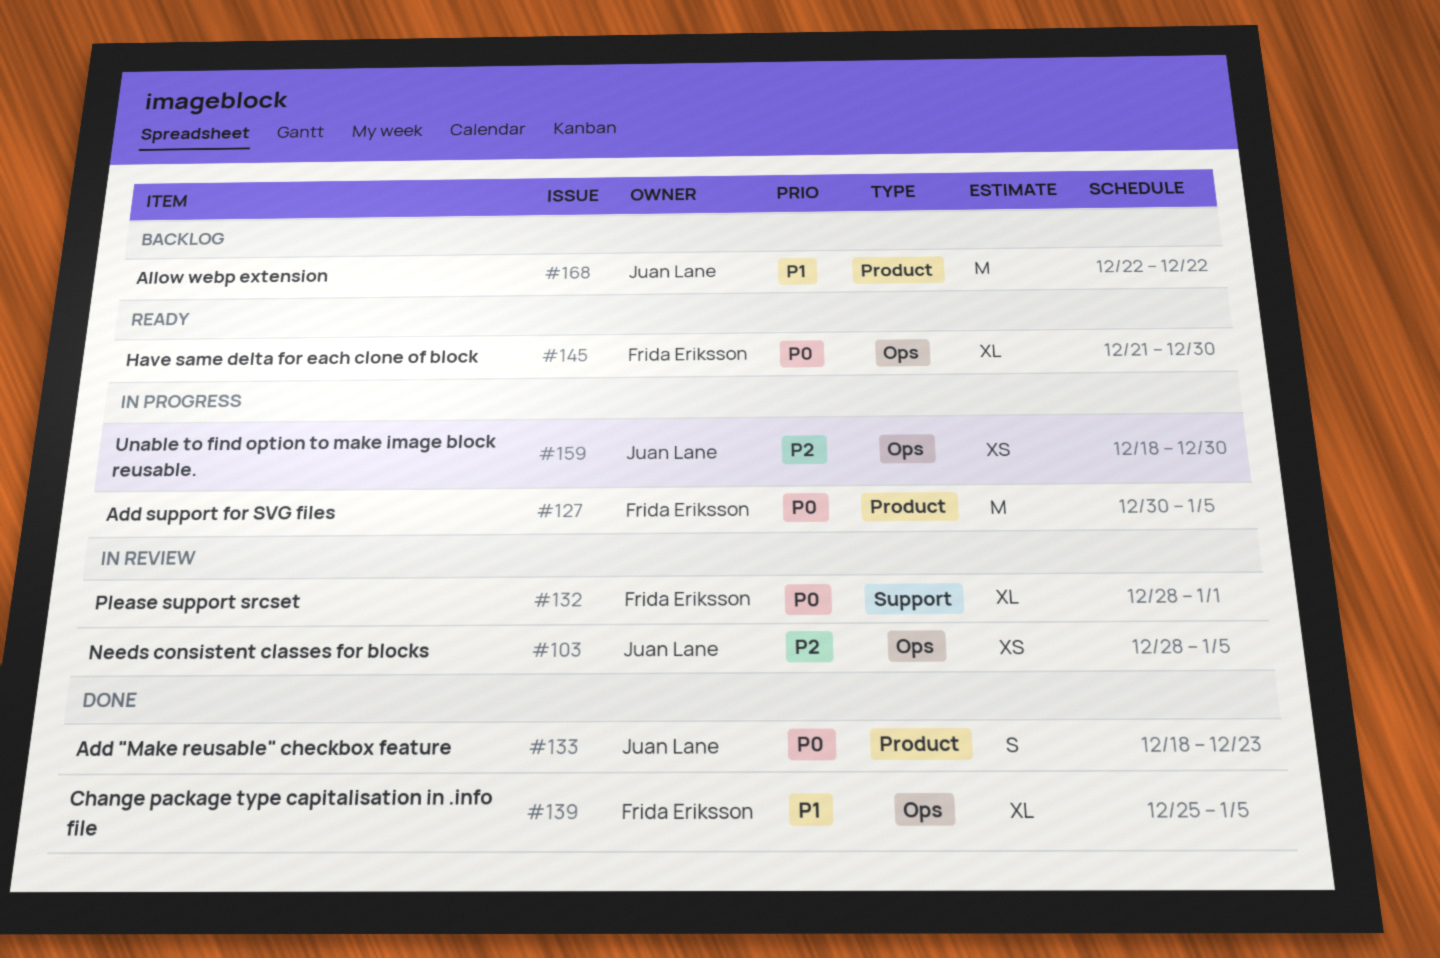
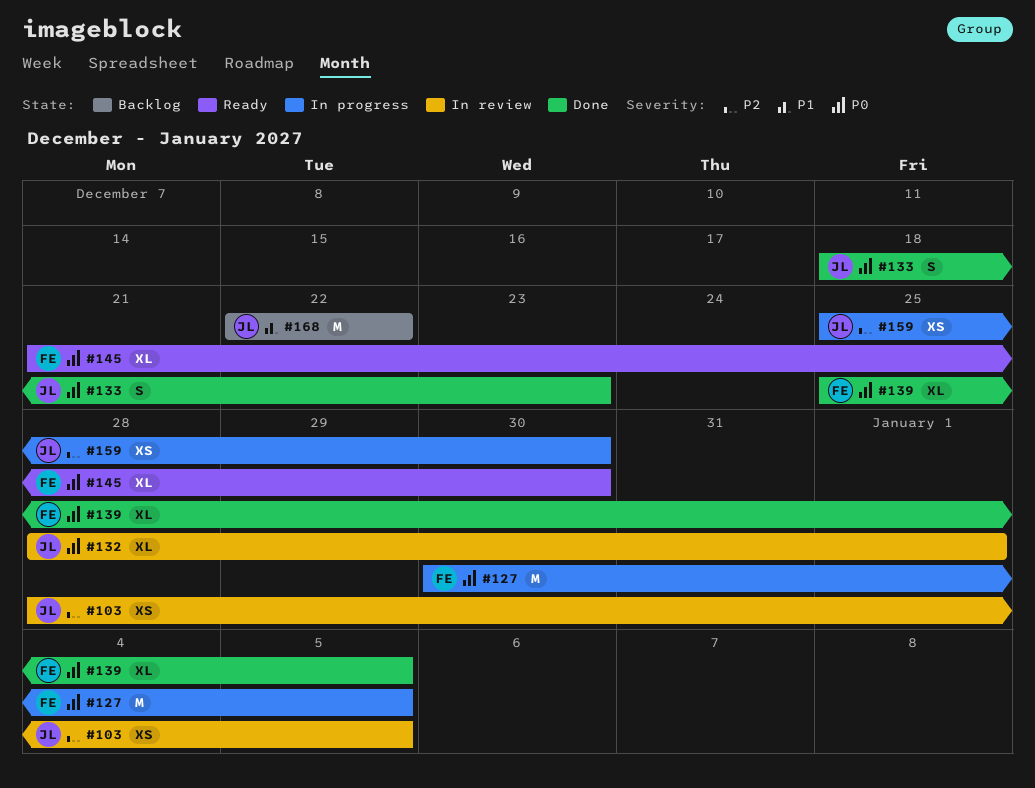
#132, owner: Frida Eriksson -> Juan Lane
#139, priority: P1 -> P0
#159, start: Dec 18 -> Dec 25

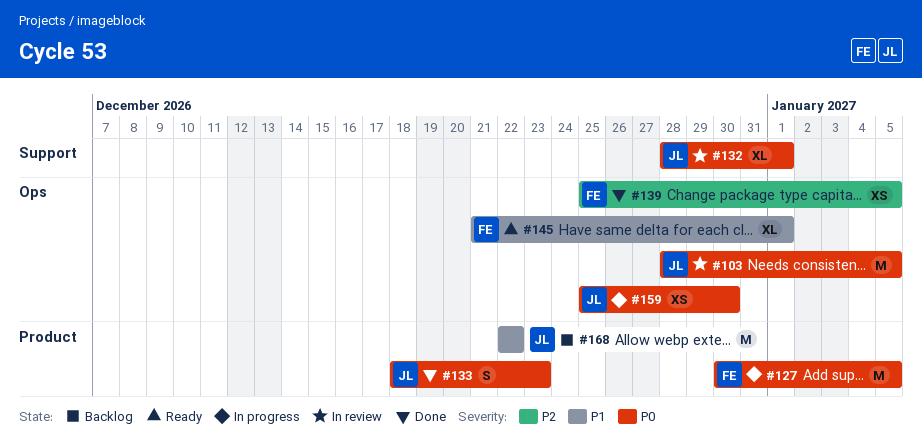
#103, priority: P2 -> P0
#103, estimate: XS -> M
#139, priority: P0 -> P2
#139, estimate: XL -> XS
#145, priority: P0 -> P1
#145, due: Dec 30 -> Jan 1
#159, priority: P2 -> P0

